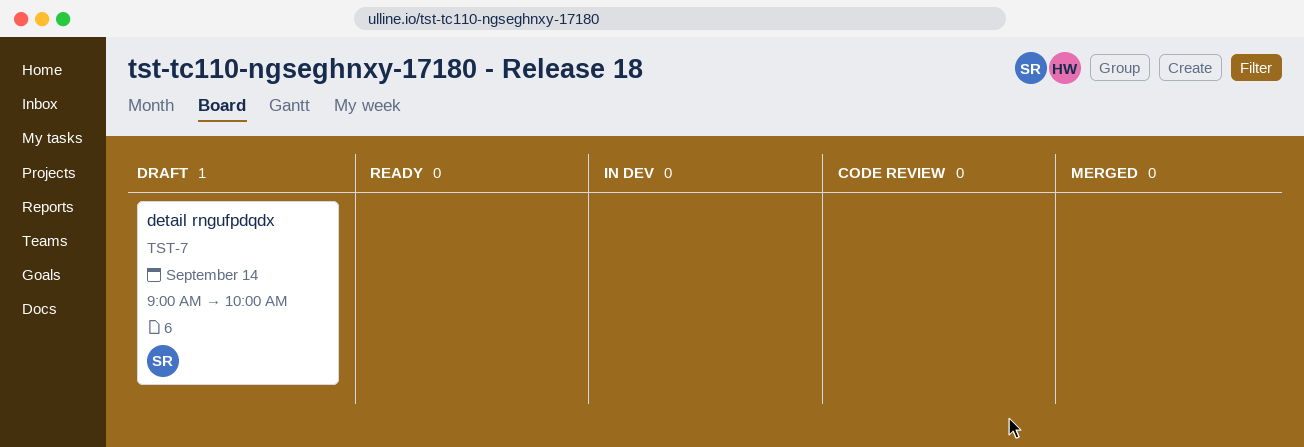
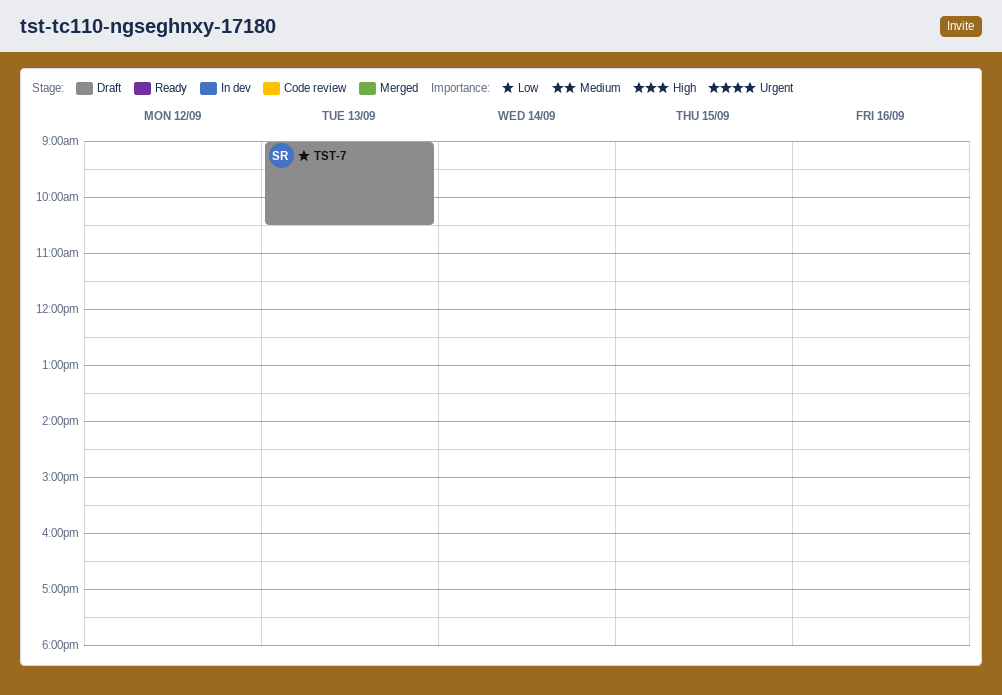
TST-7, day: Sep 14 -> Sep 13
TST-7, ends: 10:00 -> 10:30

